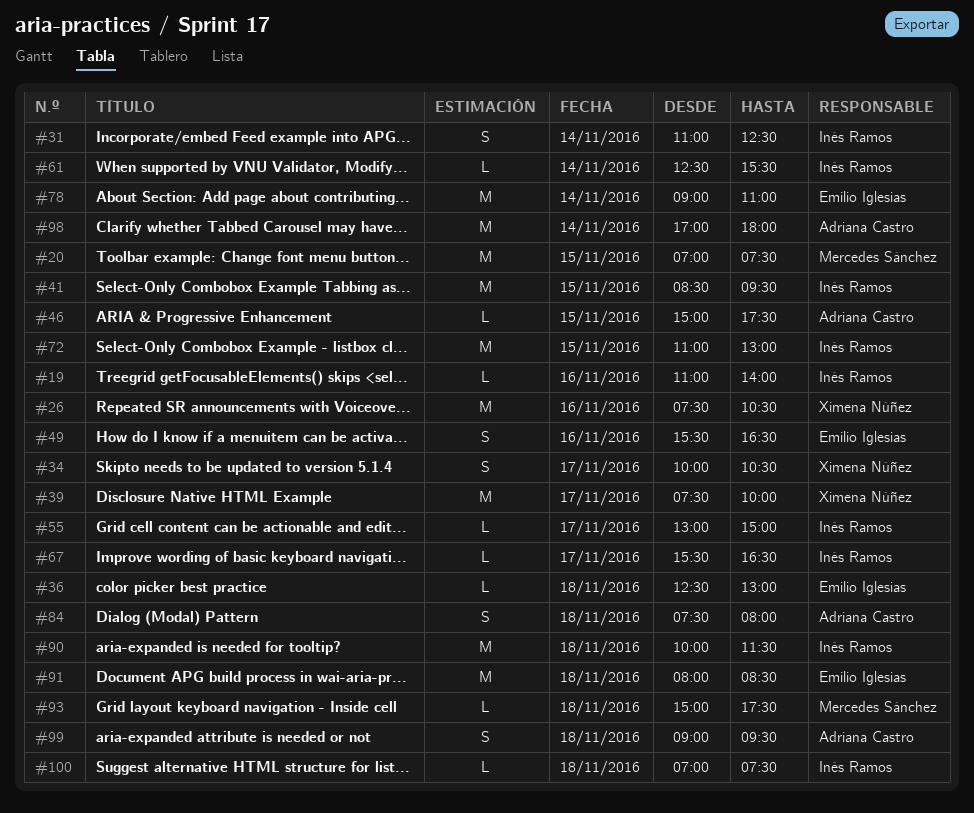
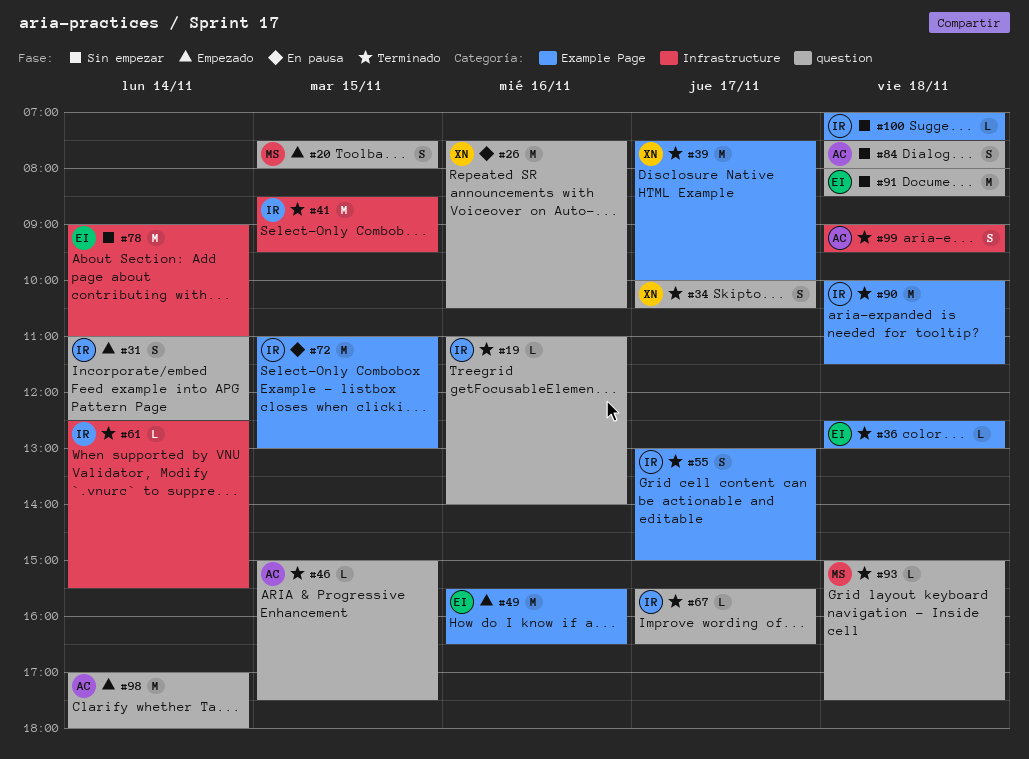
#20, estimate: M -> S
#20, begins: 07:00 -> 07:30
#20, ends: 07:30 -> 08:00
#49, estimate: S -> M
#55, estimate: L -> S

